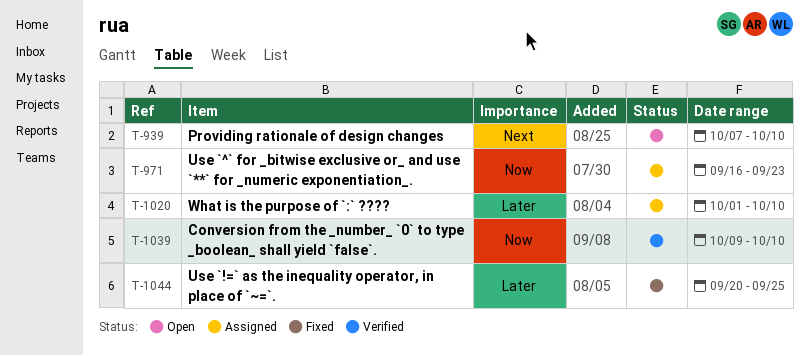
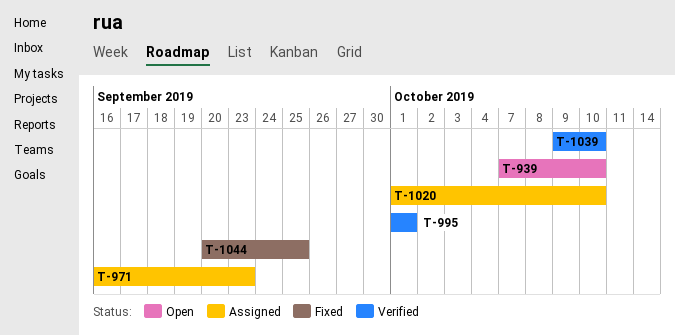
T-995: none -> present

